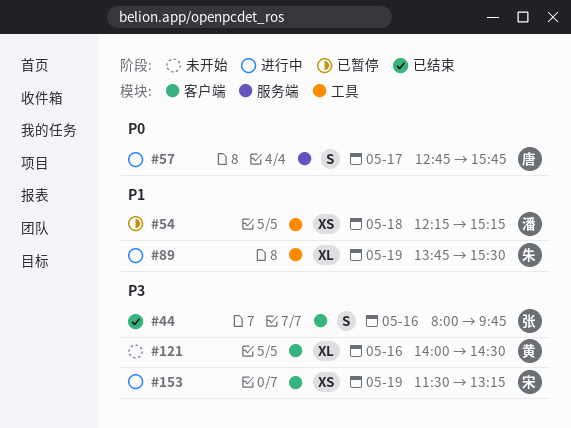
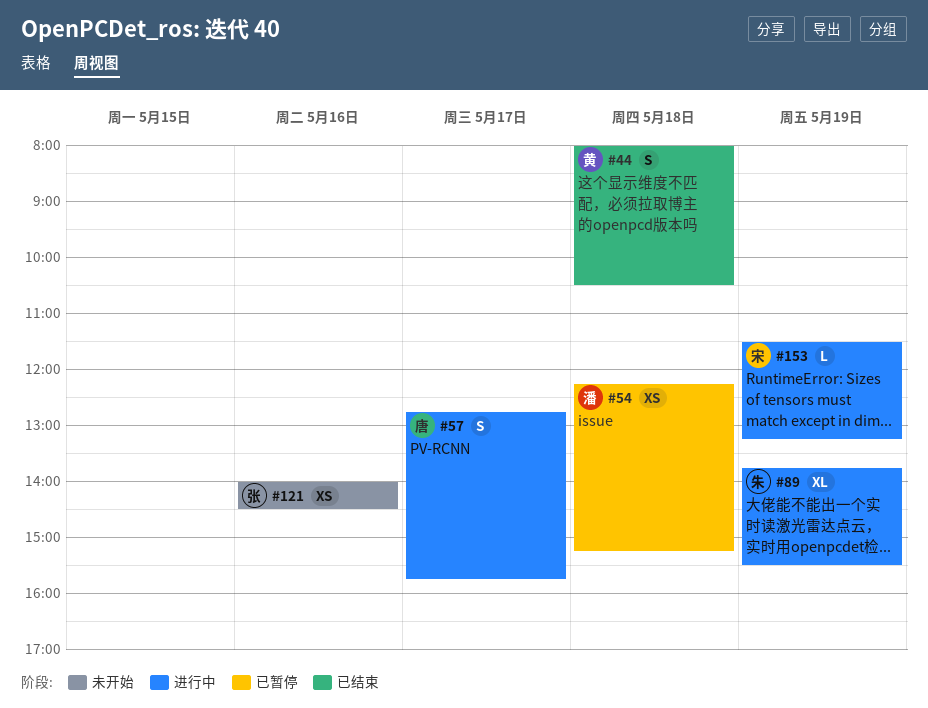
#44, owner: 张 -> 黄
#44, day: May 16 -> May 18
#44, ends: 09:45 -> 10:30
#121, owner: 黄 -> 张
#121, estimate: XL -> XS
#153, estimate: XS -> L

